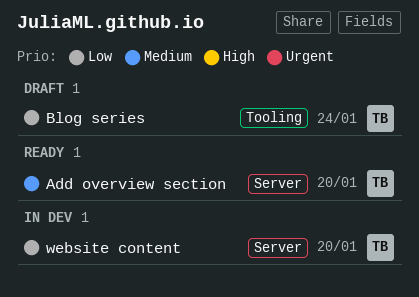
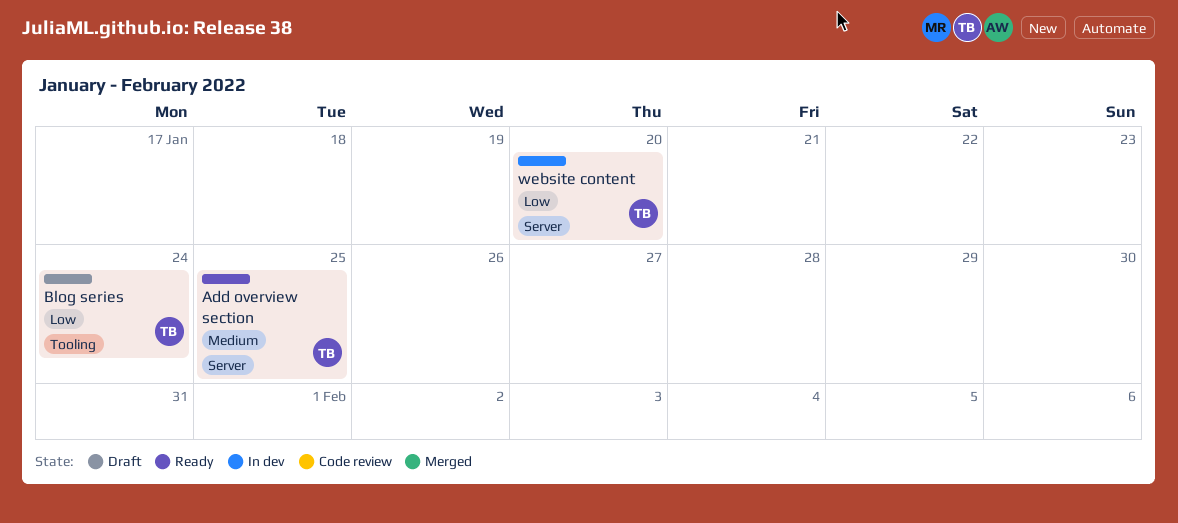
Add overview section, due: Jan 20 -> Jan 25

